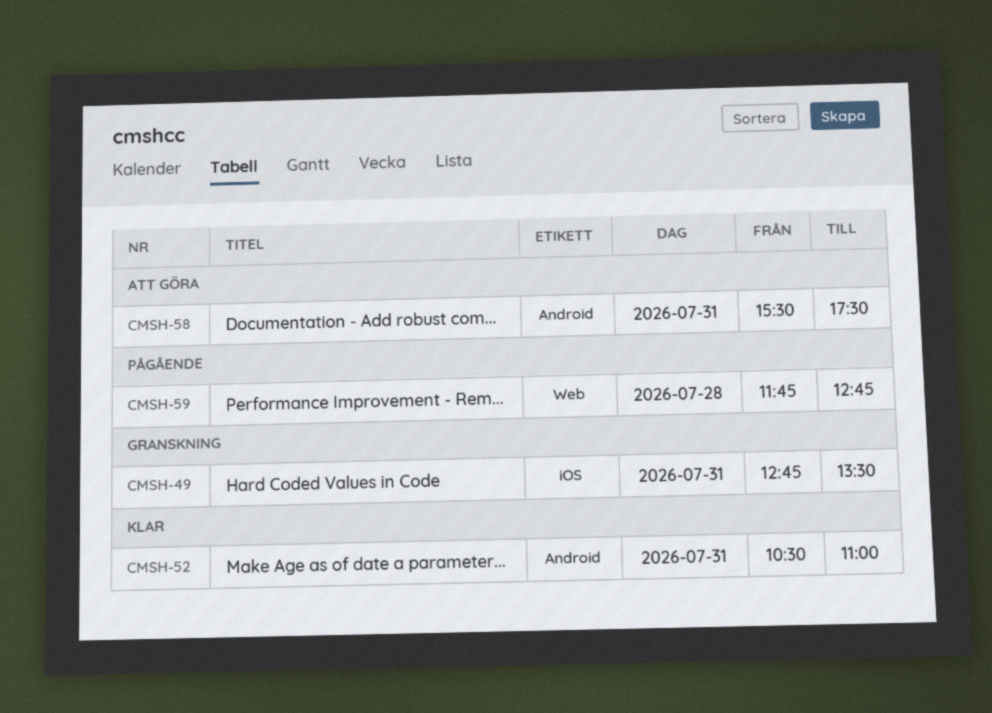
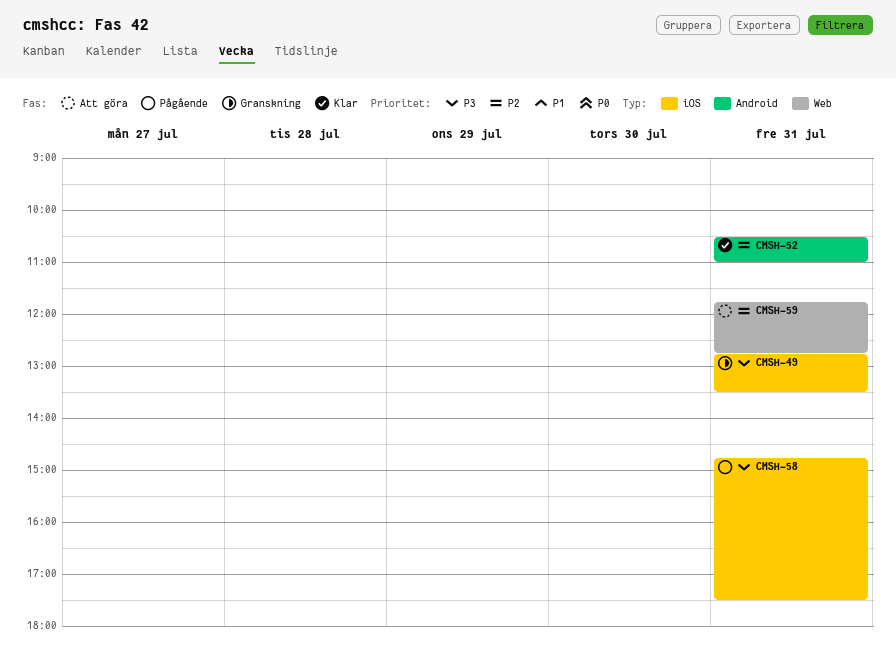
CMSH-58, status: Att göra -> Pågående
CMSH-58, label: Android -> iOS
CMSH-58, begins: 15:30 -> 14:45
CMSH-59, status: Pågående -> Att göra
CMSH-59, day: Jul 28 -> Jul 31

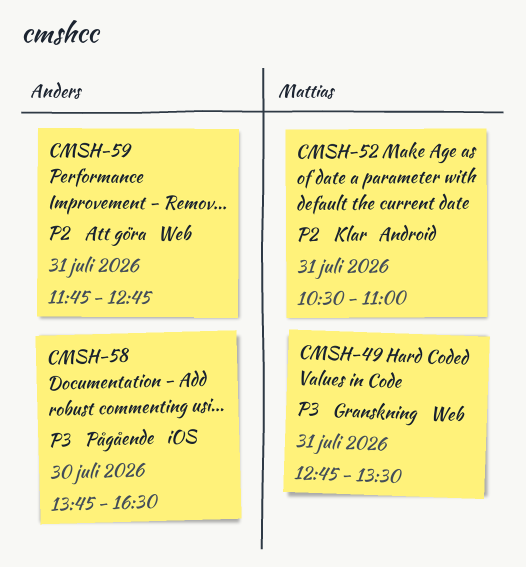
CMSH-49, label: iOS -> Web
CMSH-58, day: Jul 31 -> Jul 30
CMSH-58, begins: 14:45 -> 13:45
CMSH-58, ends: 17:30 -> 16:30

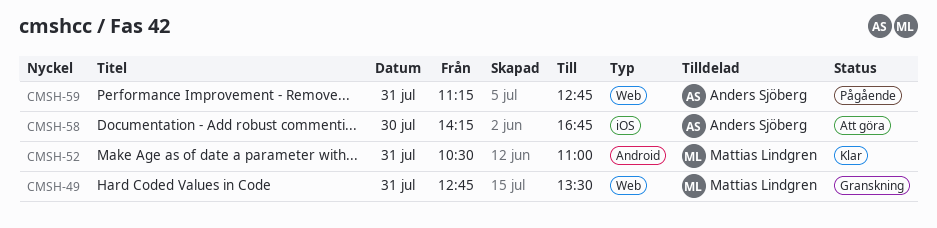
CMSH-58, status: Pågående -> Att göra
CMSH-58, begins: 13:45 -> 14:15
CMSH-58, ends: 16:30 -> 16:45
CMSH-59, status: Att göra -> Pågående
CMSH-59, begins: 11:45 -> 11:15

